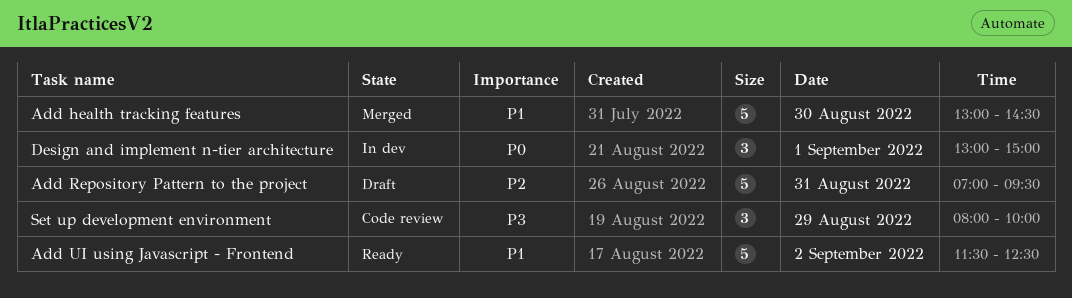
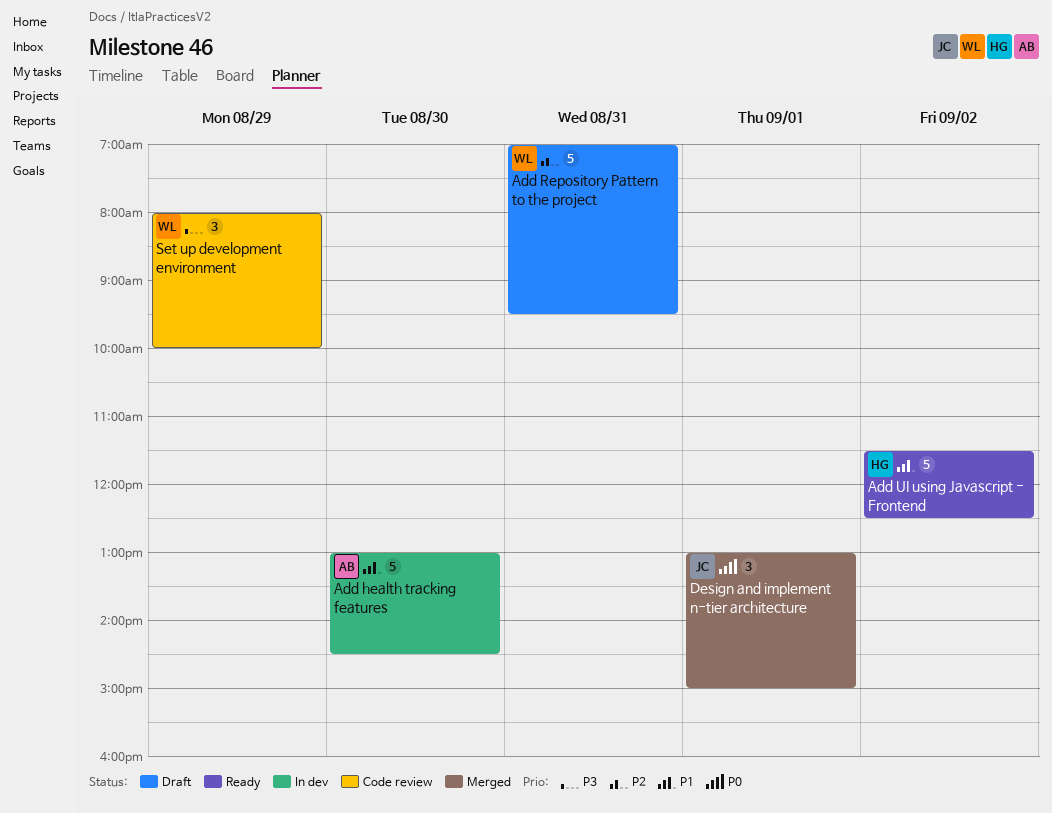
Add health tracking features, status: Merged -> In dev
Design and implement n-tier architecture, status: In dev -> Merged

